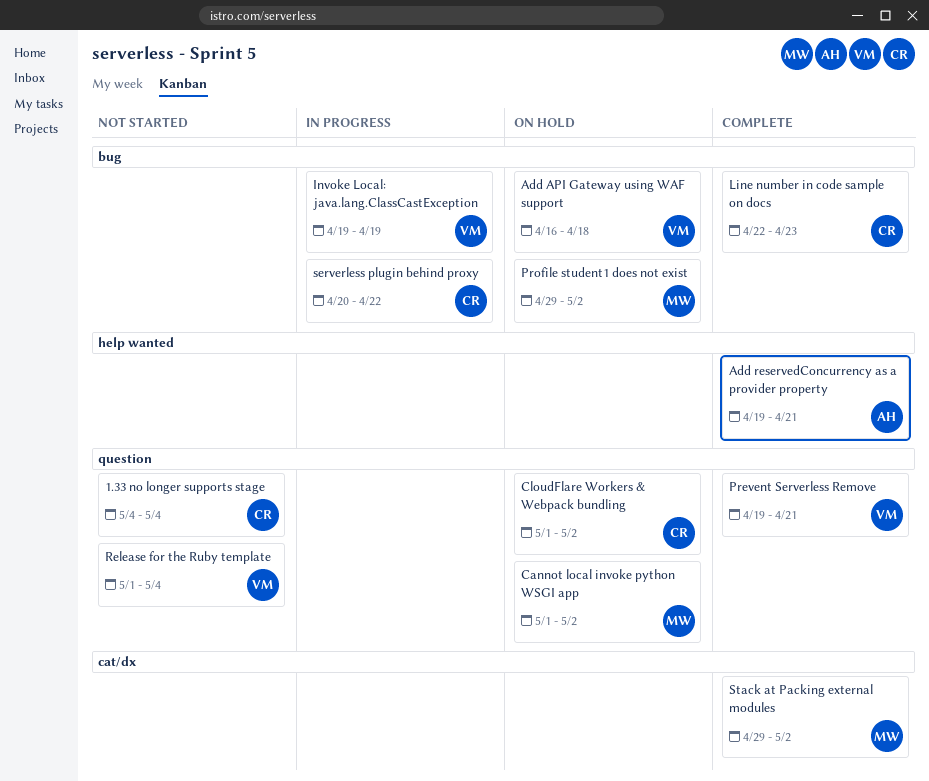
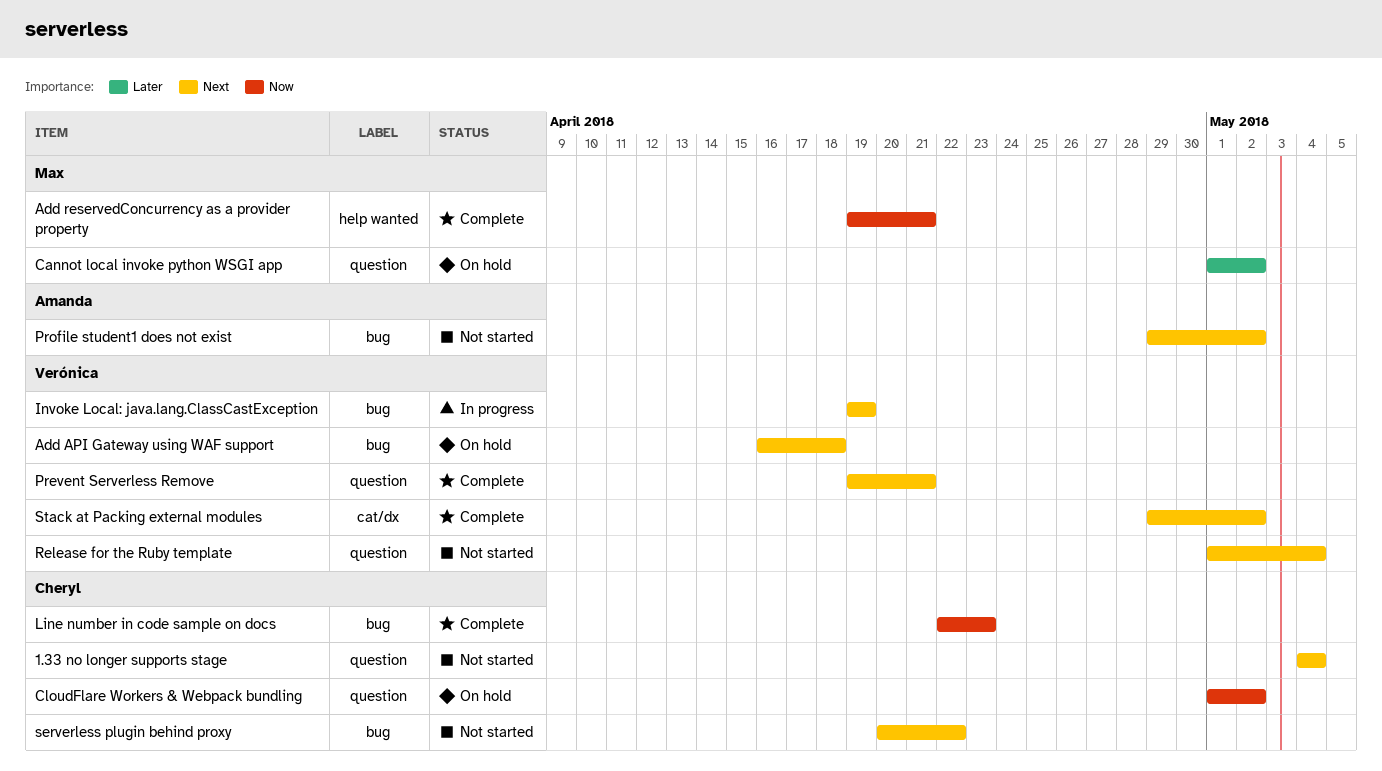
Add reservedConcurrency as a provider property, owner: Amanda -> Max
Profile student1 does not exist, status: On hold -> Not started
Profile student1 does not exist, owner: Max -> Amanda
serverless plugin behind proxy, status: In progress -> Not started
Stack at Packing external modules, owner: Max -> Verónica

